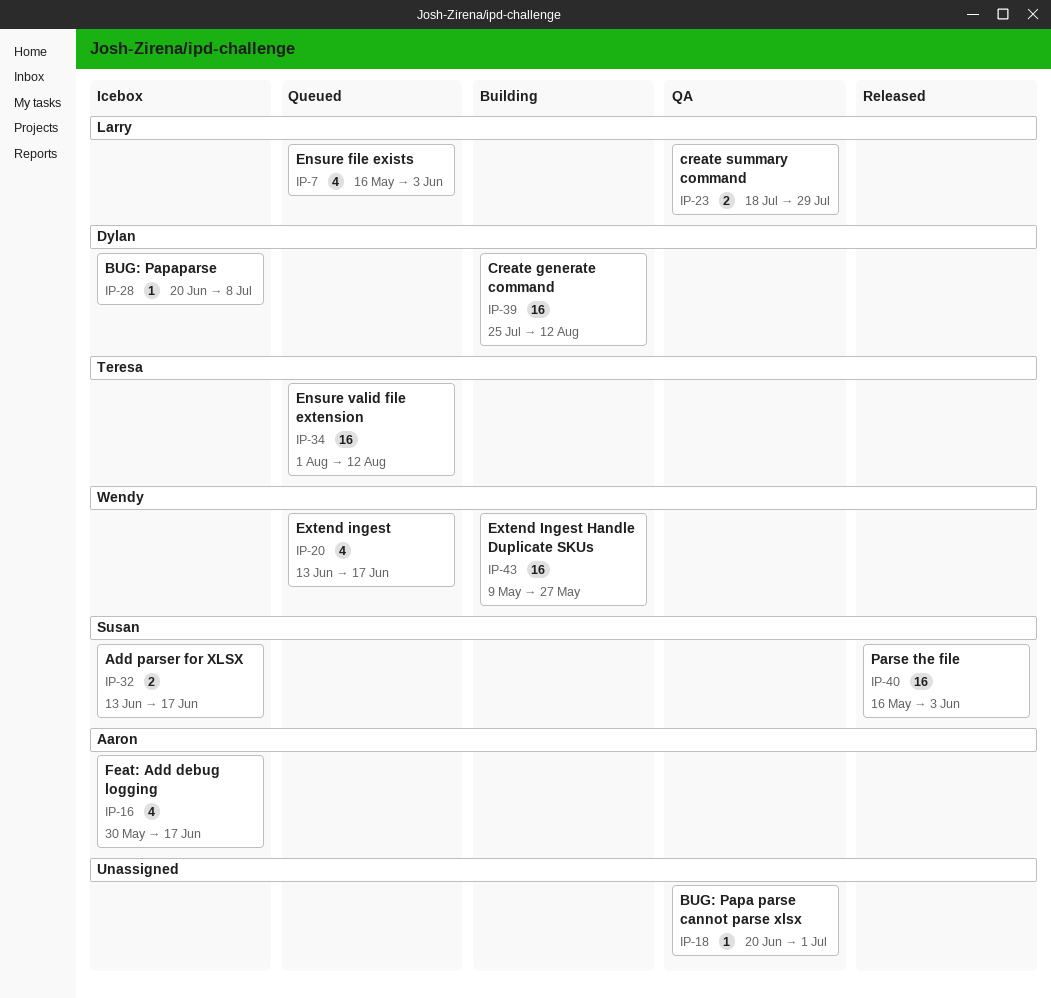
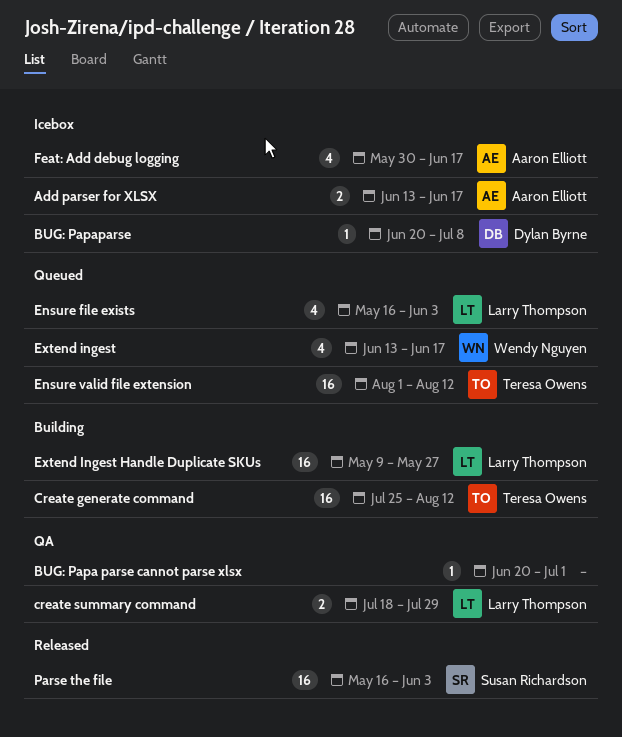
Add parser for XLSX, owner: Susan Richardson -> Aaron Elliott
Create generate command, owner: Dylan Byrne -> Teresa Owens
Extend Ingest Handle Duplicate SKUs, owner: Wendy Nguyen -> Larry Thompson

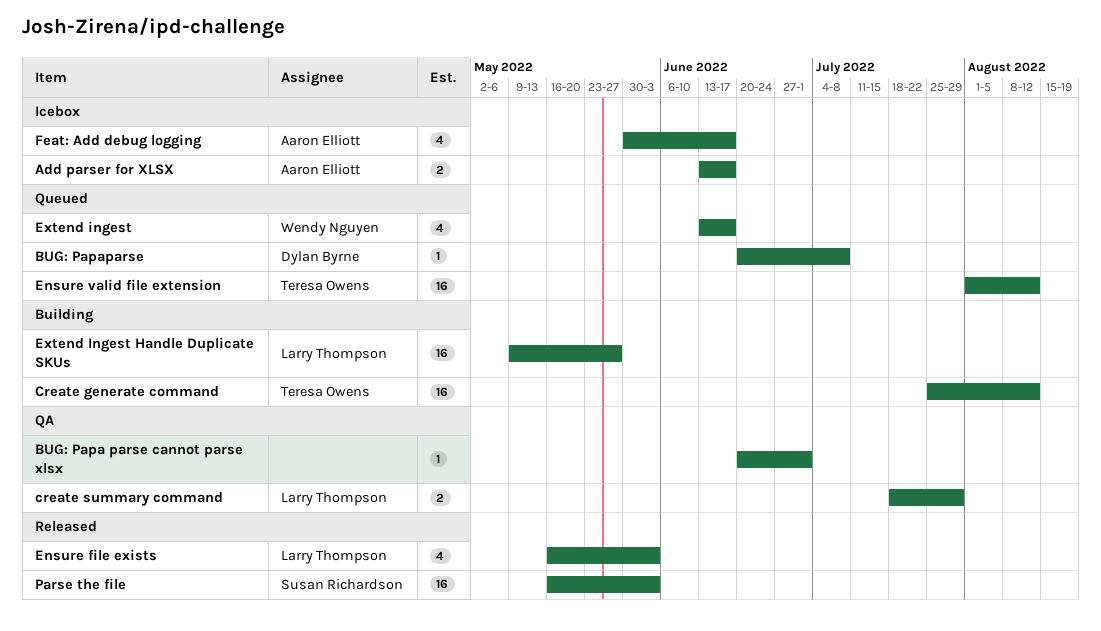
BUG: Papaparse, status: Icebox -> Queued
Ensure file exists, status: Queued -> Released

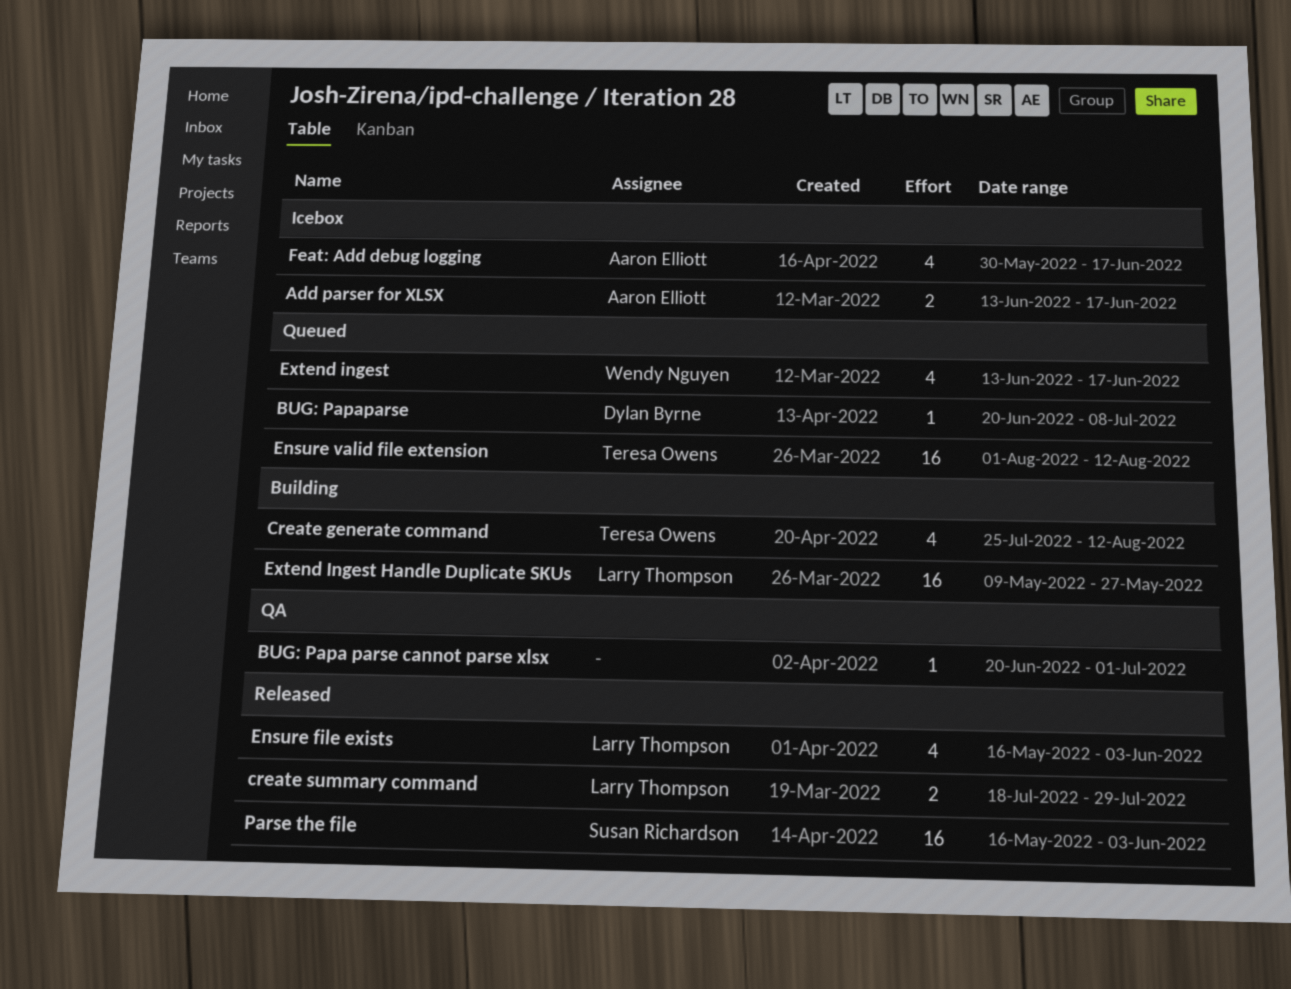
Create generate command, estimate: 16 -> 4
create summary command, status: QA -> Released

